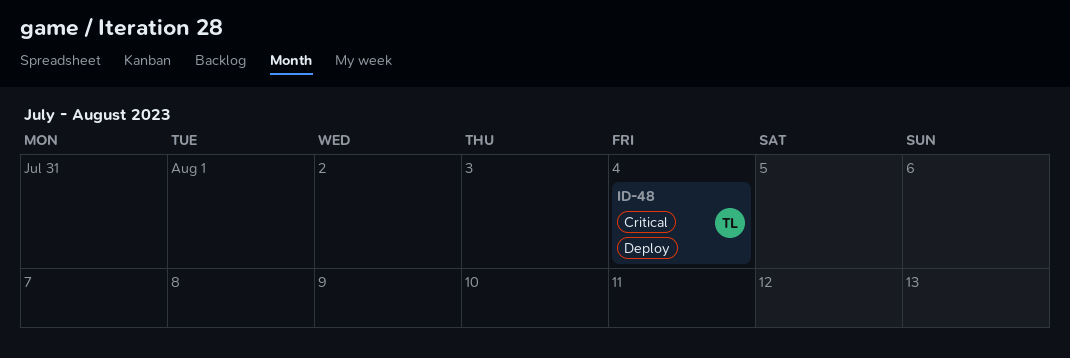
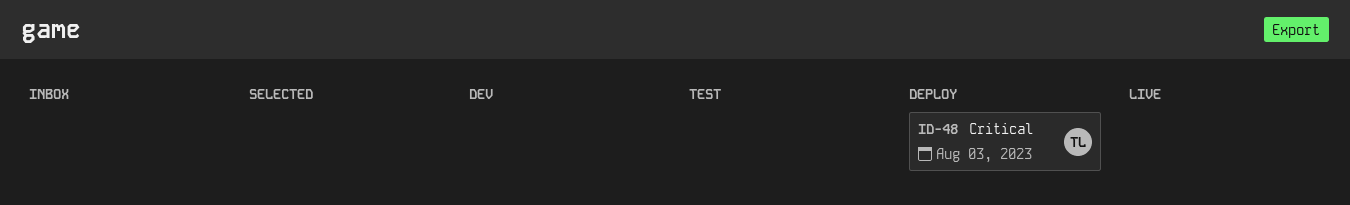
ID-48, due: Aug 4 -> Aug 3

